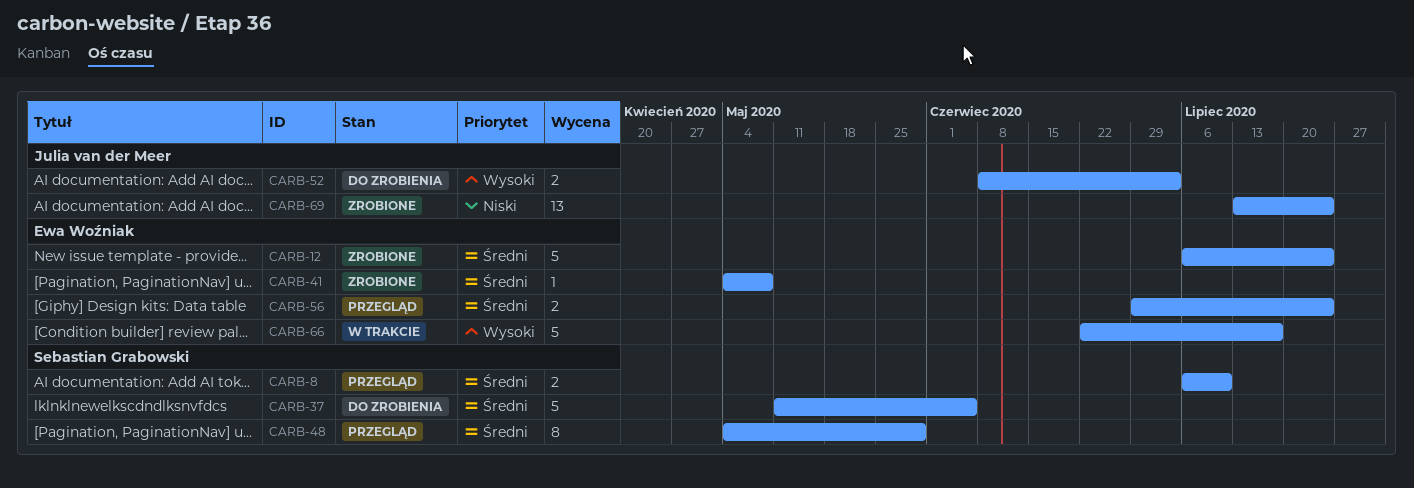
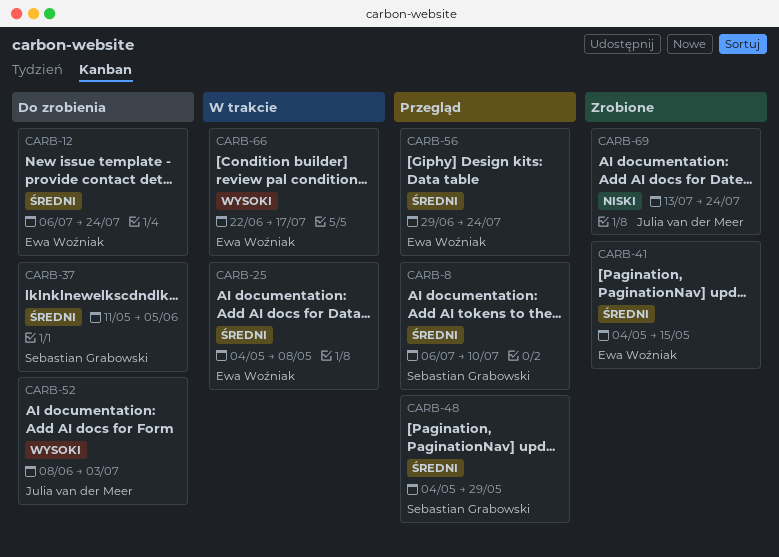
CARB-12, status: Zrobione -> Do zrobienia
CARB-25: none -> present
CARB-41, due: May 8 -> May 15

